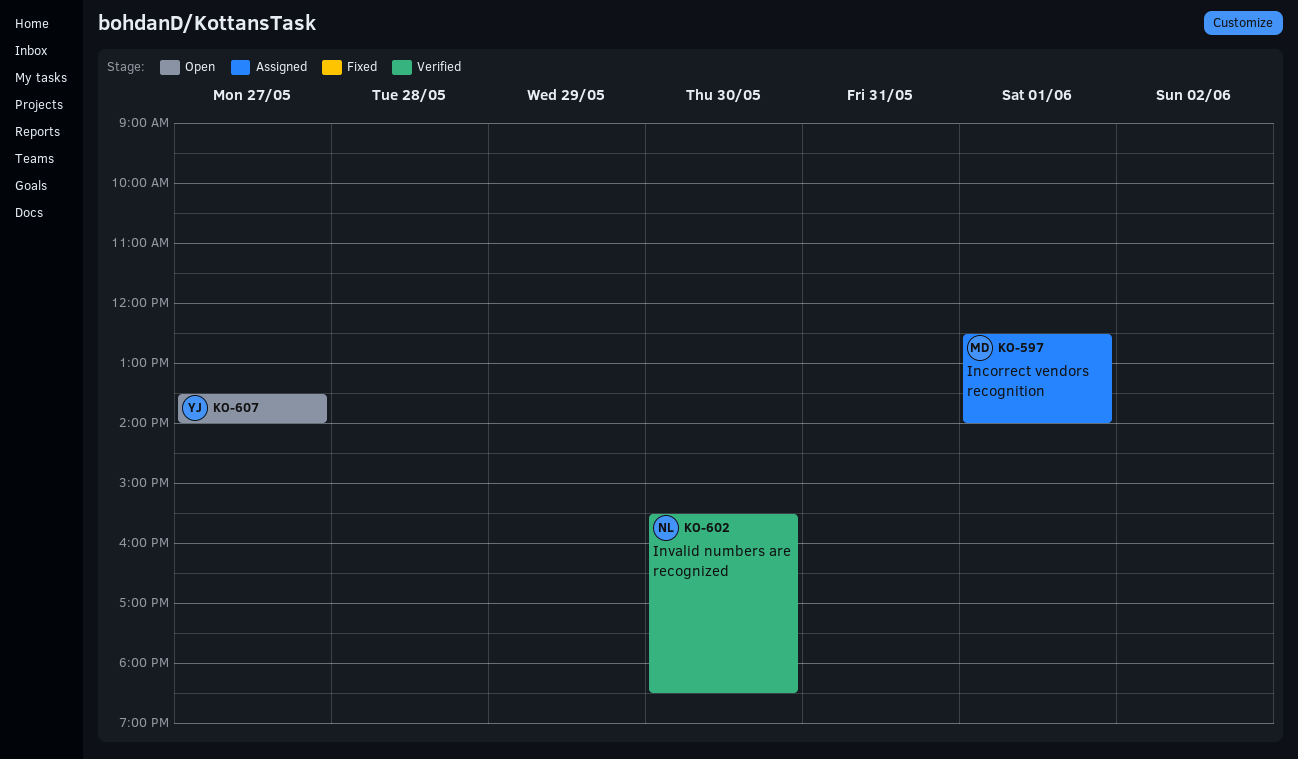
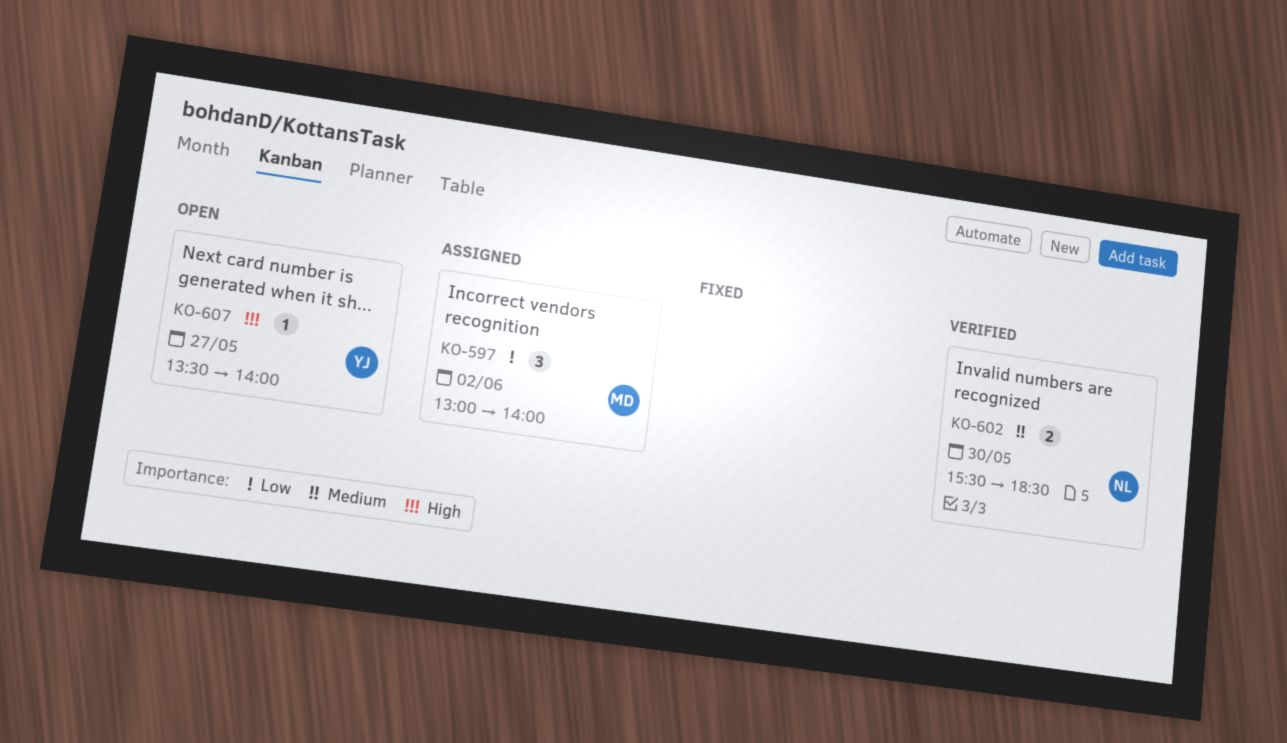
KO-597, day: Jun 1 -> Jun 2
KO-597, begins: 12:30 -> 13:00

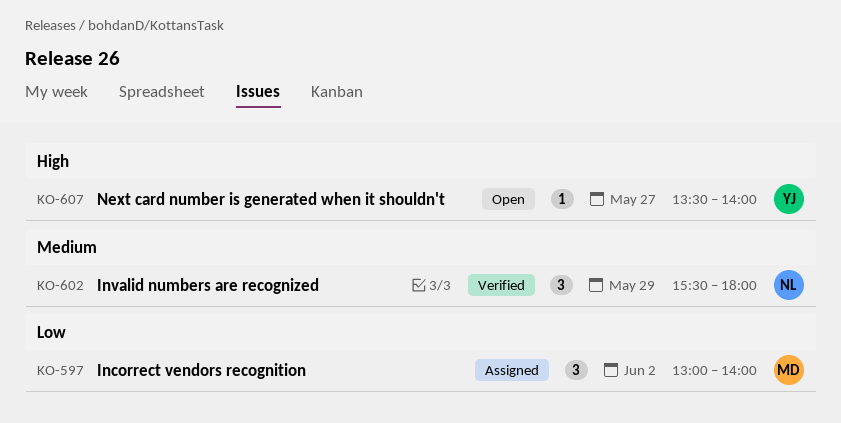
KO-602, estimate: 2 -> 3
KO-602, day: May 30 -> May 29
KO-602, ends: 18:30 -> 18:00

